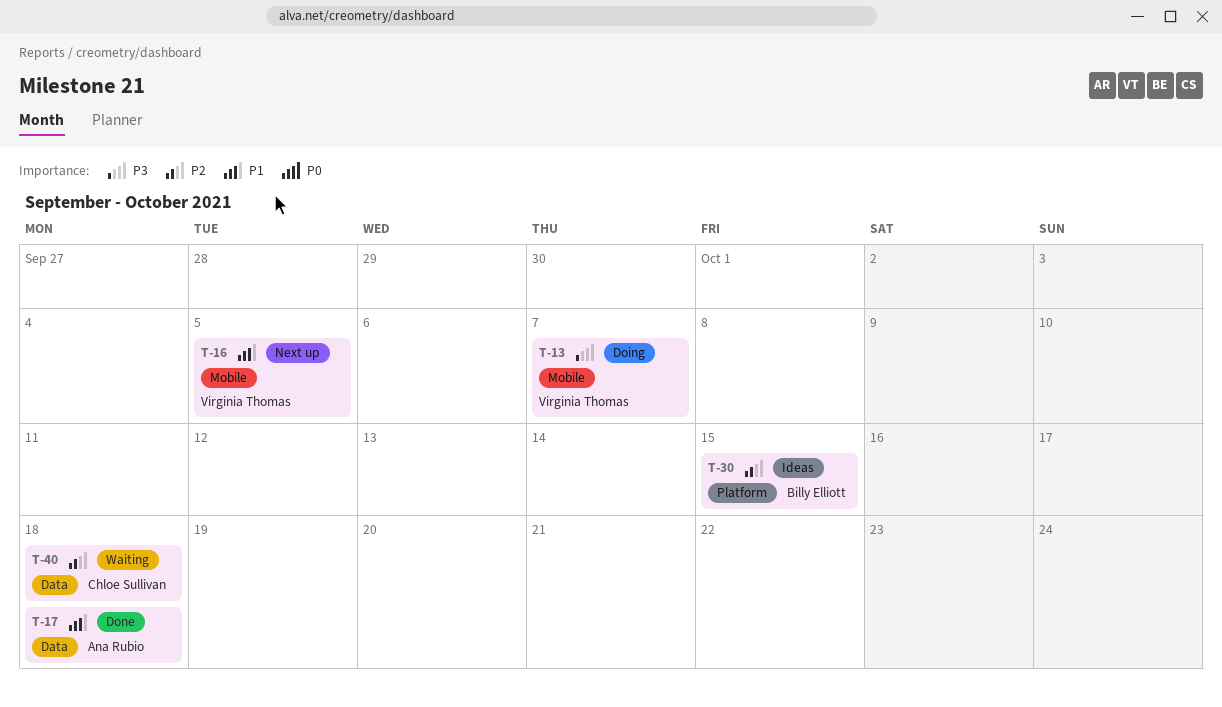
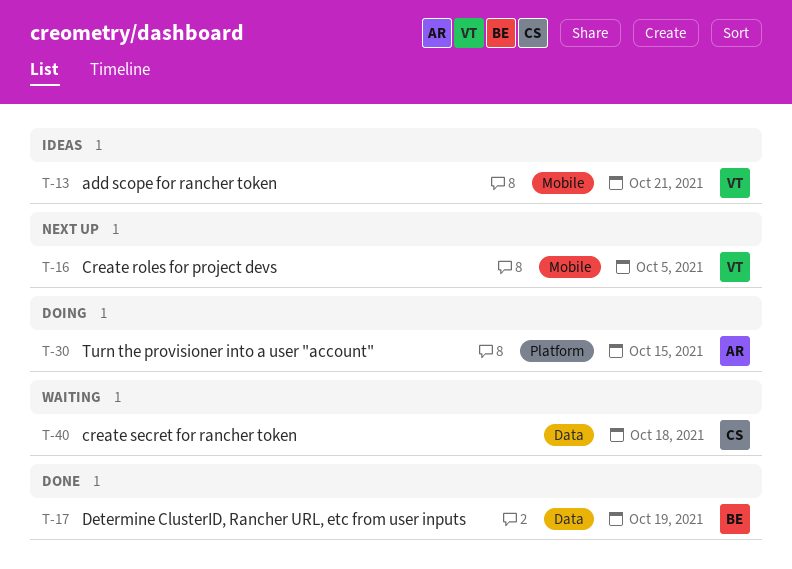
T-13, status: Doing -> Ideas
T-13, due: Oct 7 -> Oct 21
T-17, owner: Ana Rubio -> Billy Elliott
T-17, due: Oct 18 -> Oct 19
T-30, status: Ideas -> Doing
T-30, owner: Billy Elliott -> Ana Rubio

